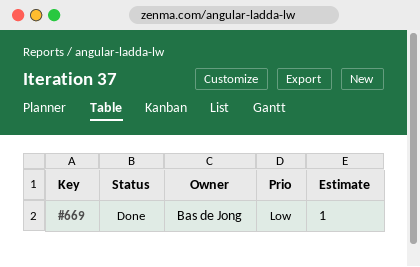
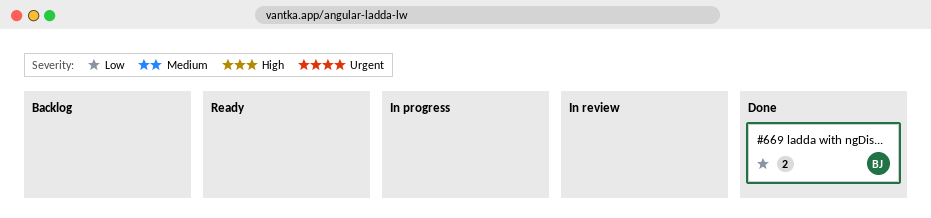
#669, estimate: 1 -> 2

